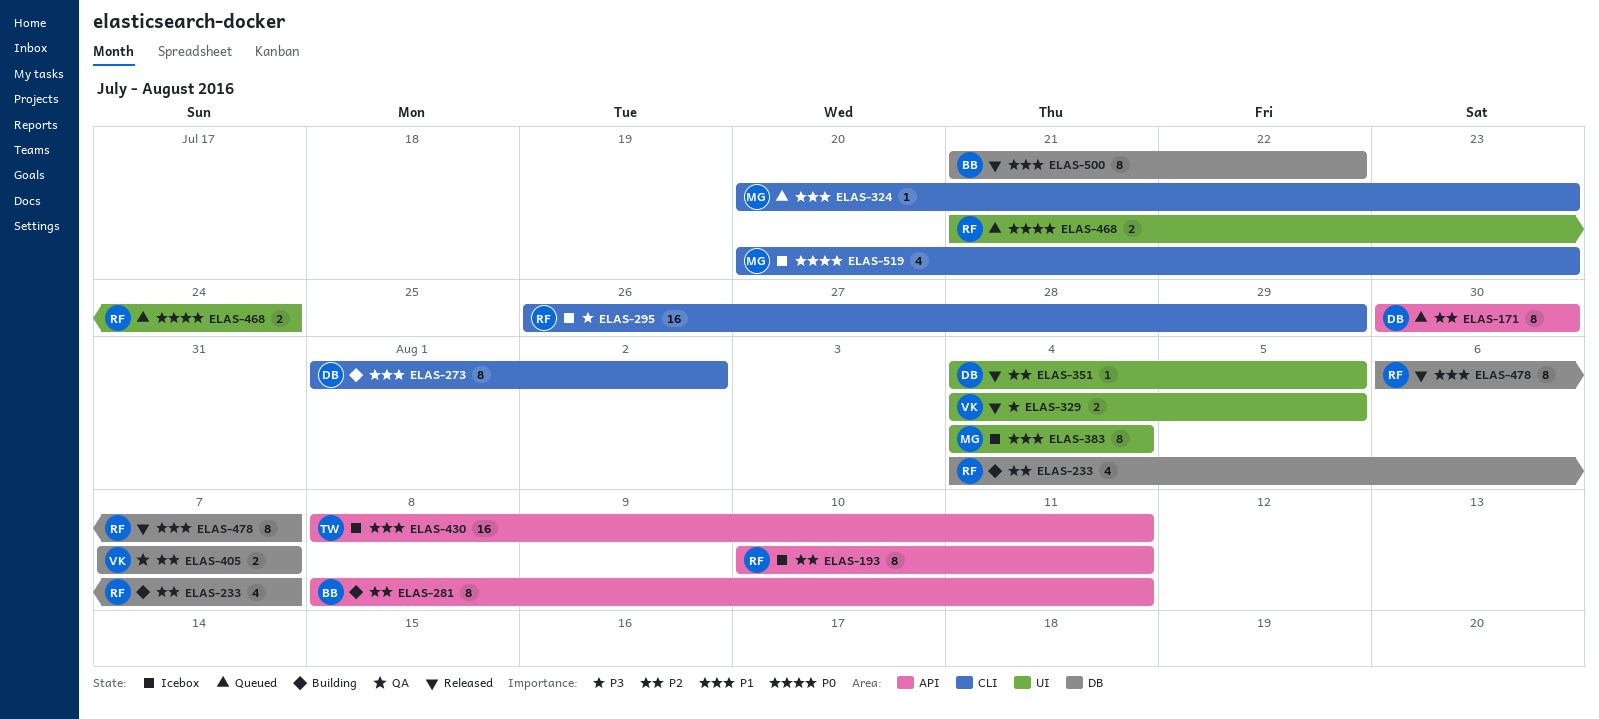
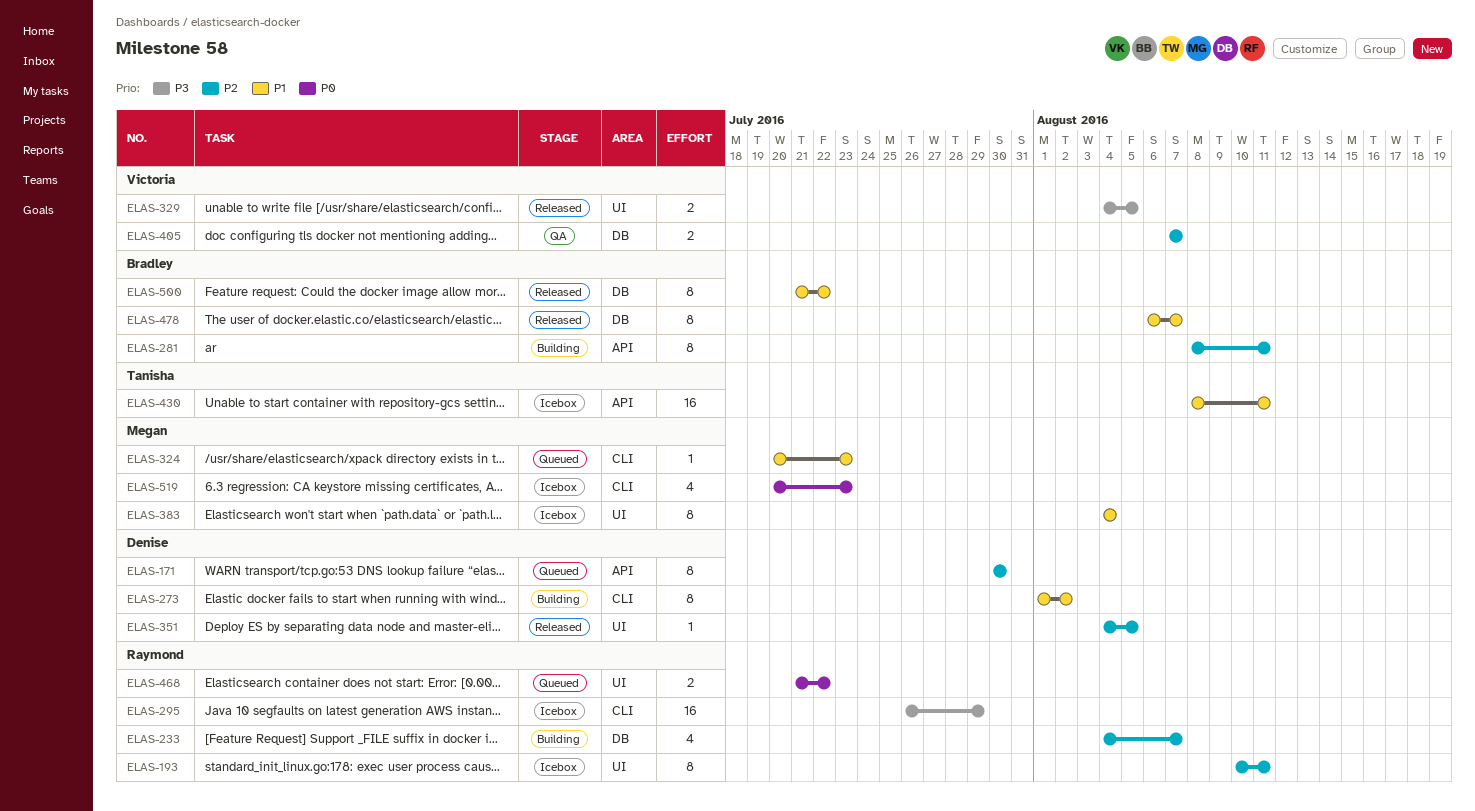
ELAS-193, label: API -> UI
ELAS-468, due: Jul 24 -> Jul 22
ELAS-478, owner: Raymond -> Bradley

